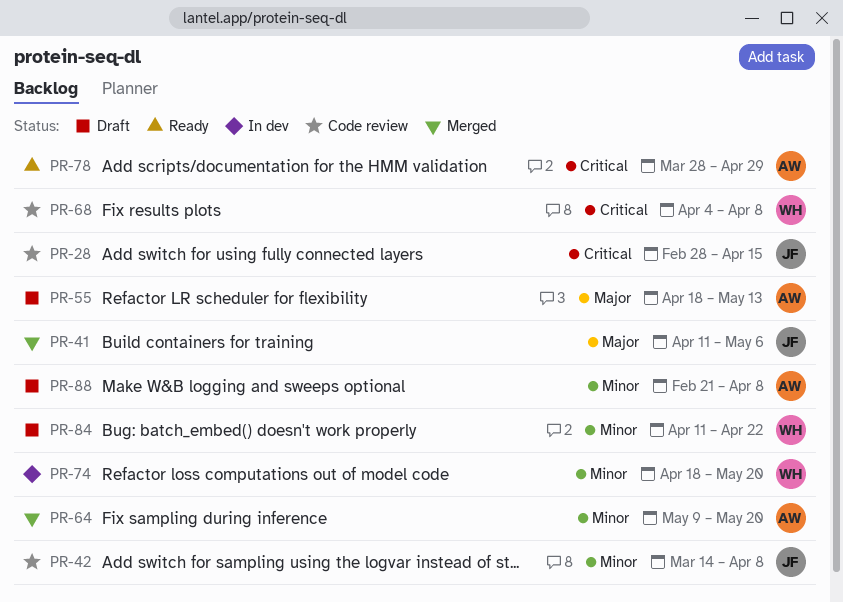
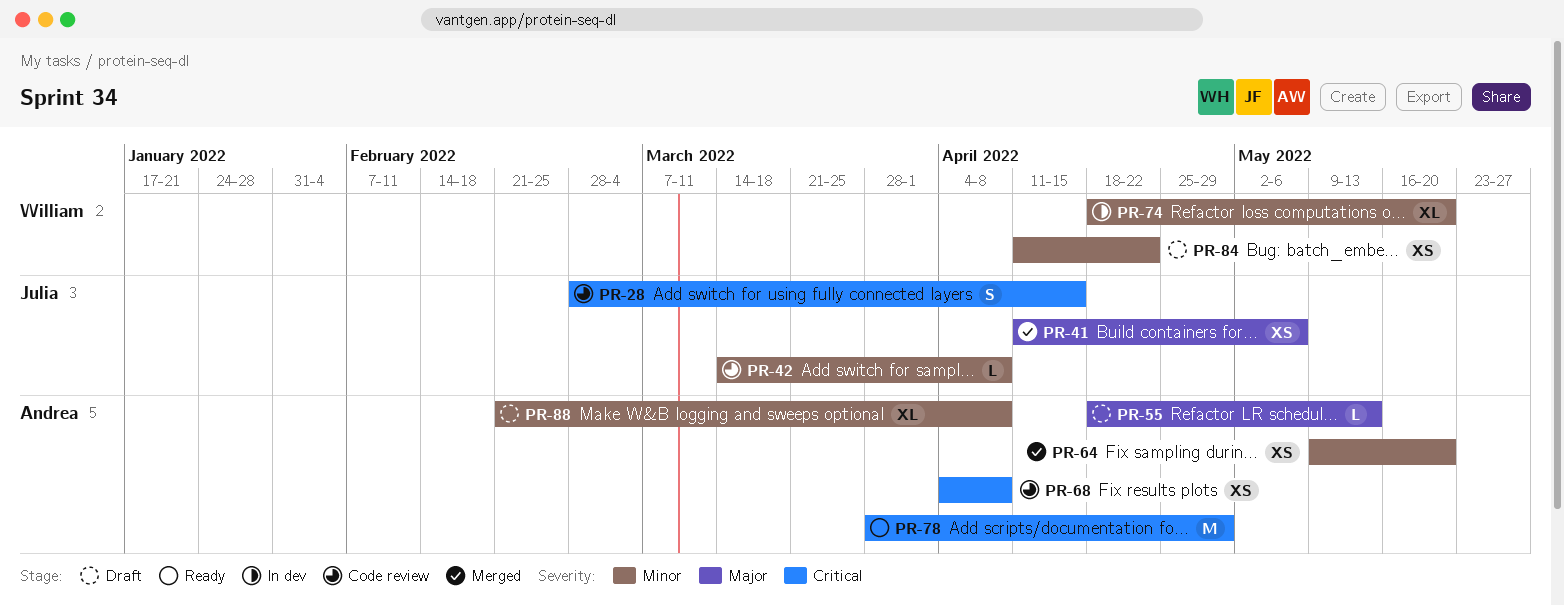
PR-68, owner: William -> Andrea

